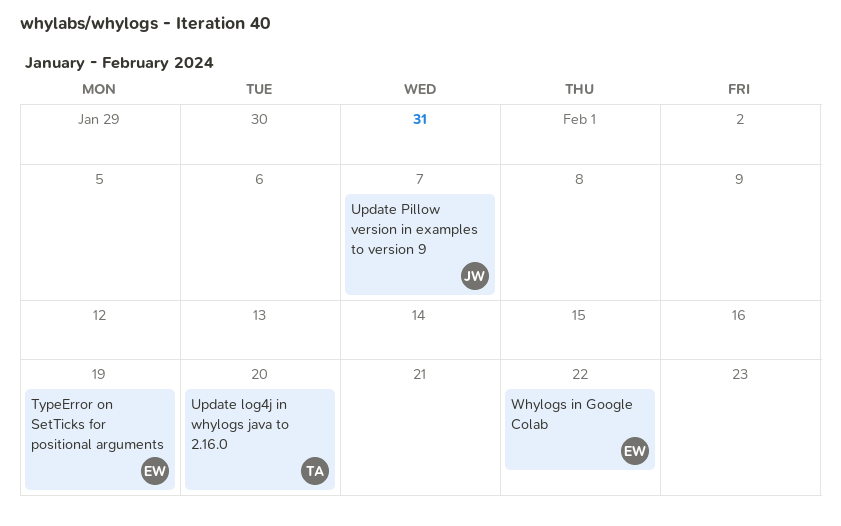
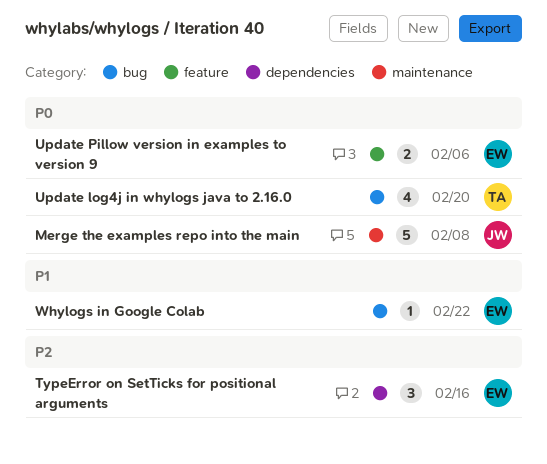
Merge the examples repo into the main: none -> present
TypeError on SetTicks for positional arguments, due: Feb 19 -> Feb 16
Update Pillow version in examples to version 9, owner: JW -> EW
Update Pillow version in examples to version 9, due: Feb 7 -> Feb 6

